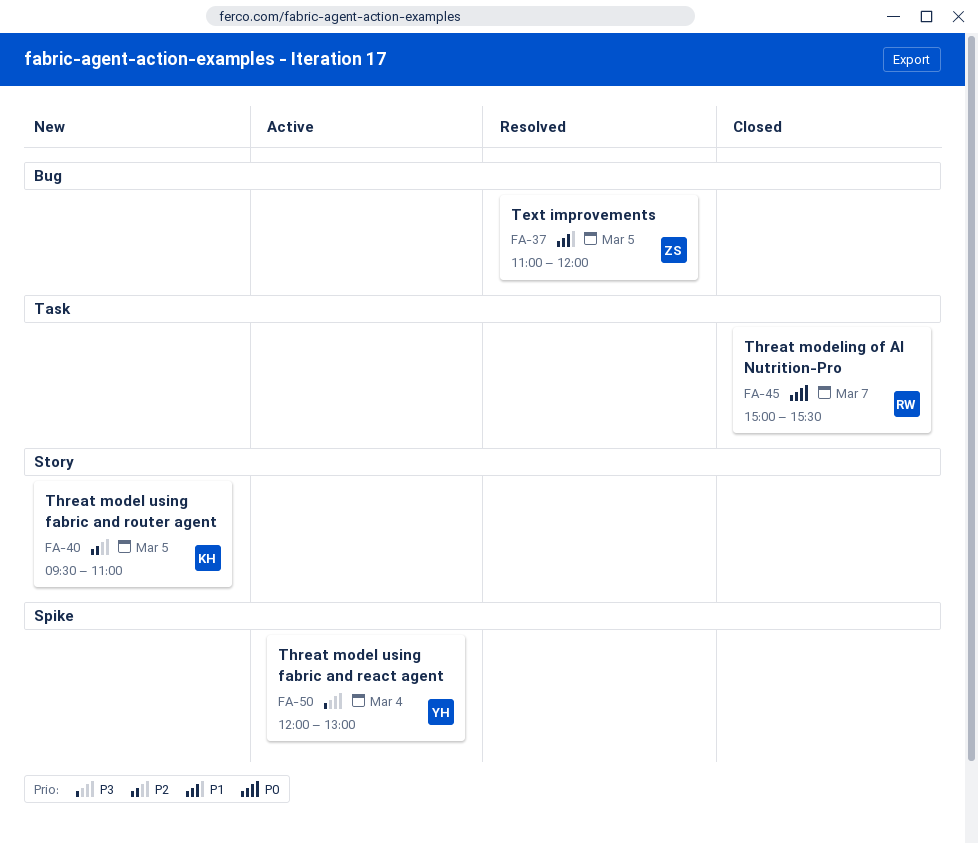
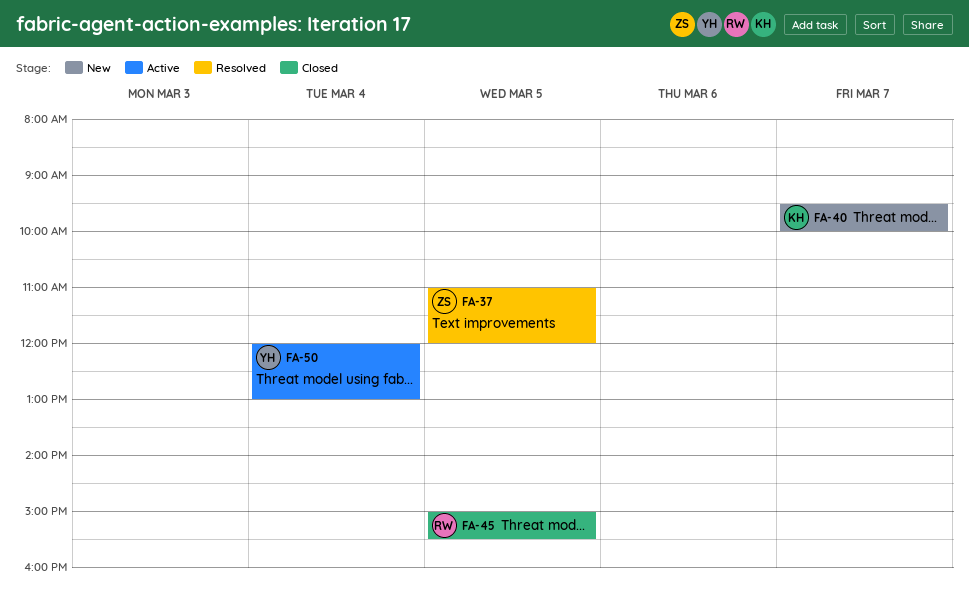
FA-40, day: Mar 5 -> Mar 7
FA-40, ends: 11:00 -> 10:00
FA-45, day: Mar 7 -> Mar 5

